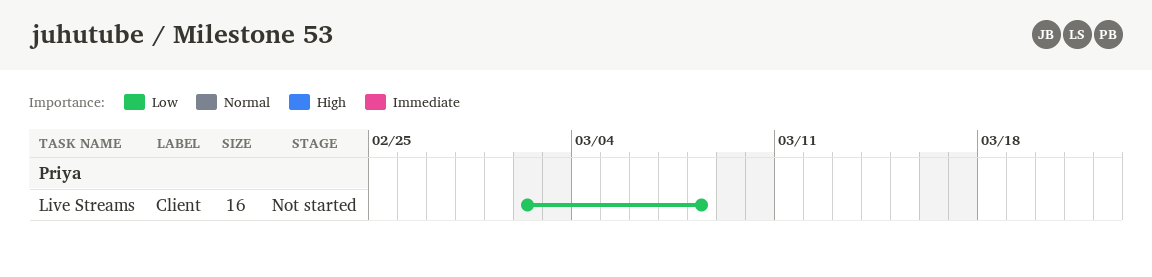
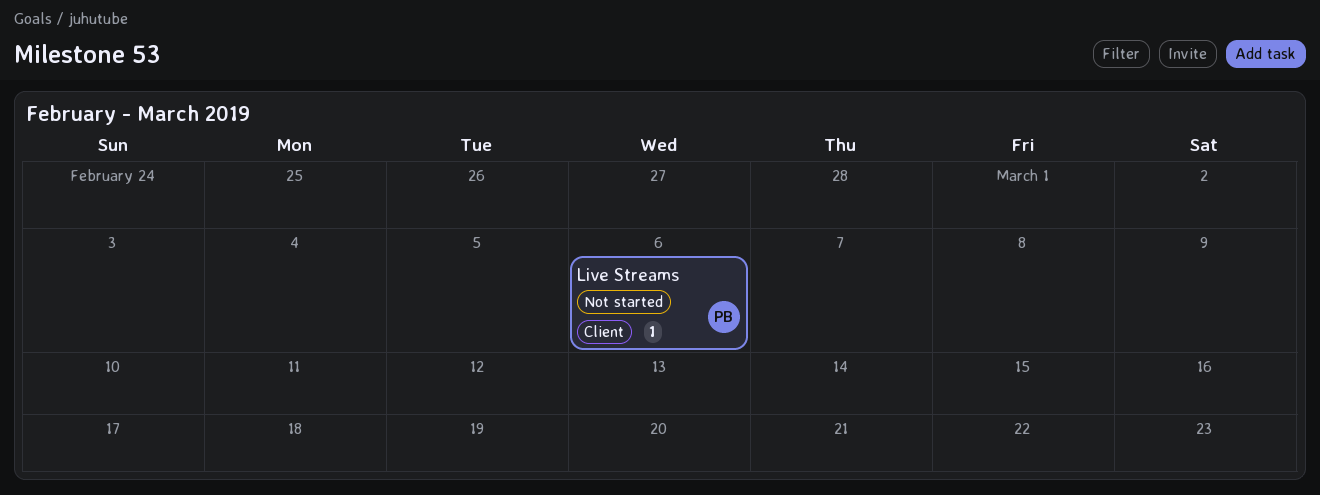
Live Streams, estimate: 16 -> 1
Live Streams, due: Mar 8 -> Mar 6

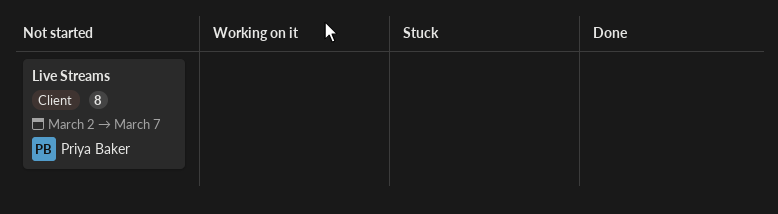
Live Streams, estimate: 1 -> 8
Live Streams, due: Mar 6 -> Mar 7

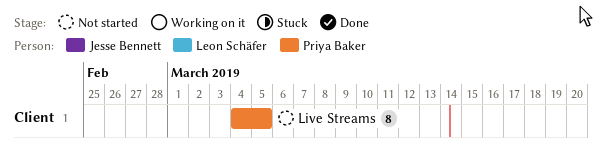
Live Streams, start: Mar 2 -> Mar 4
Live Streams, due: Mar 7 -> Mar 5

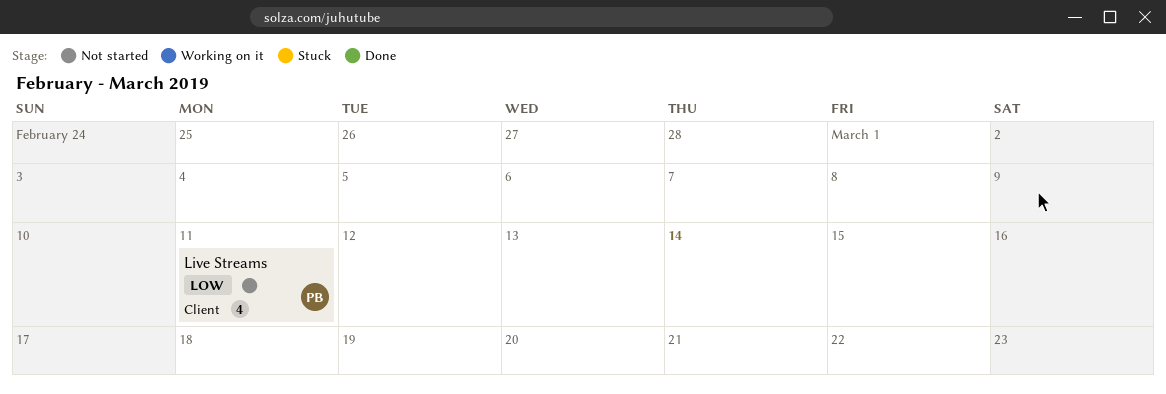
Live Streams, estimate: 8 -> 4
Live Streams, due: Mar 5 -> Mar 11

